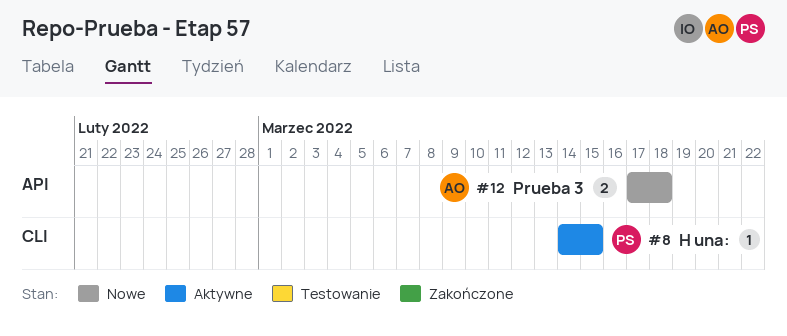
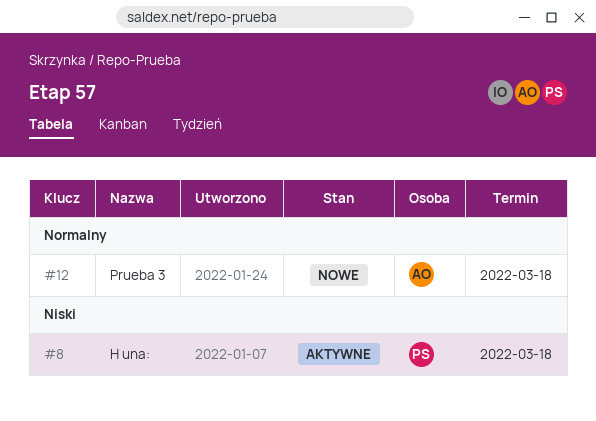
#8, due: Mar 15 -> Mar 18

